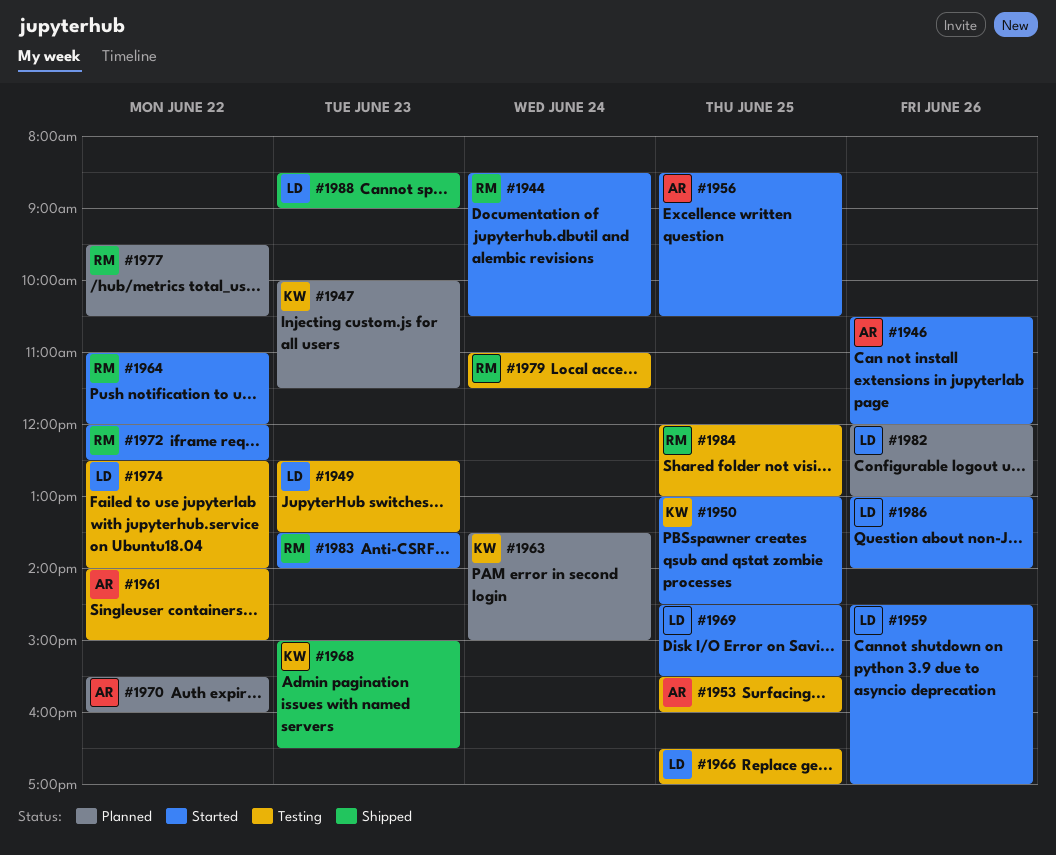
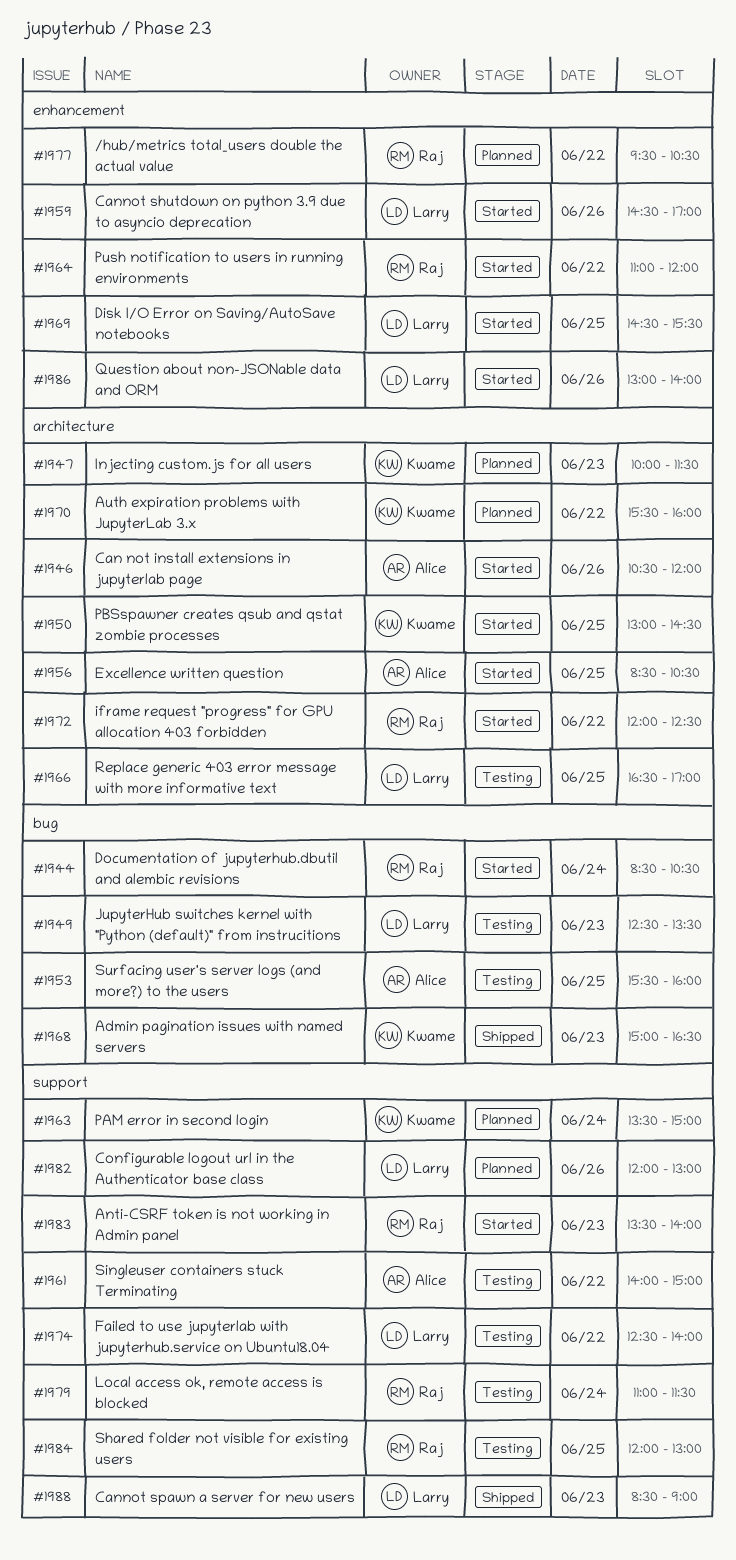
#1970, owner: Alice -> Kwame

